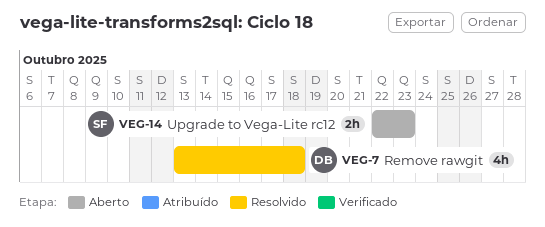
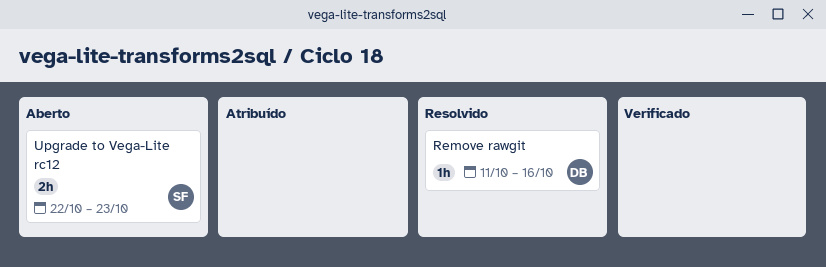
Remove rawgit, estimate: 4h -> 1h
Remove rawgit, start: Oct 13 -> Oct 11
Remove rawgit, due: Oct 18 -> Oct 16

